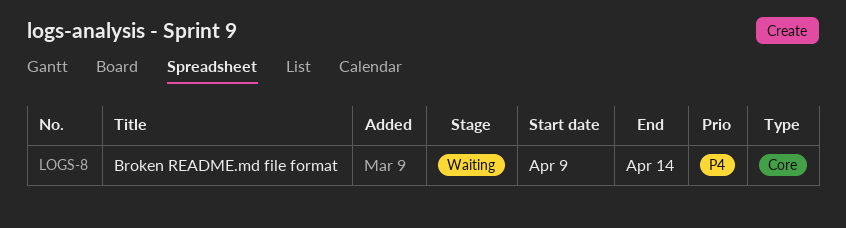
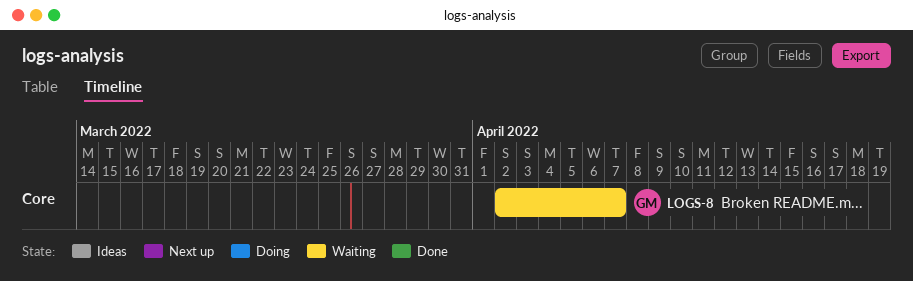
LOGS-8, start: Apr 9 -> Apr 2
LOGS-8, due: Apr 14 -> Apr 7

